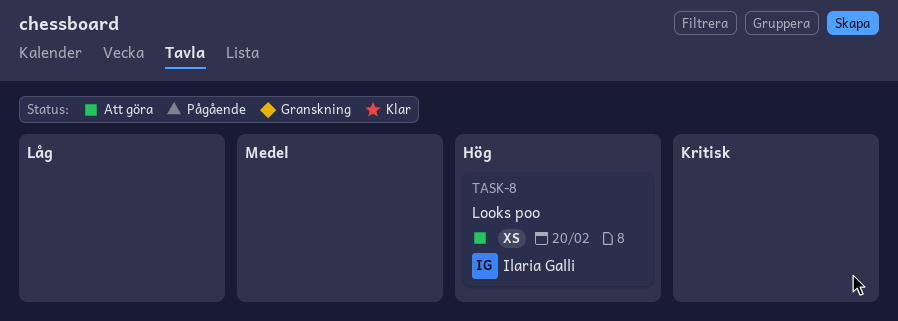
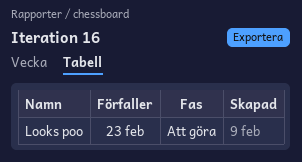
Looks poo, due: Feb 20 -> Feb 23

